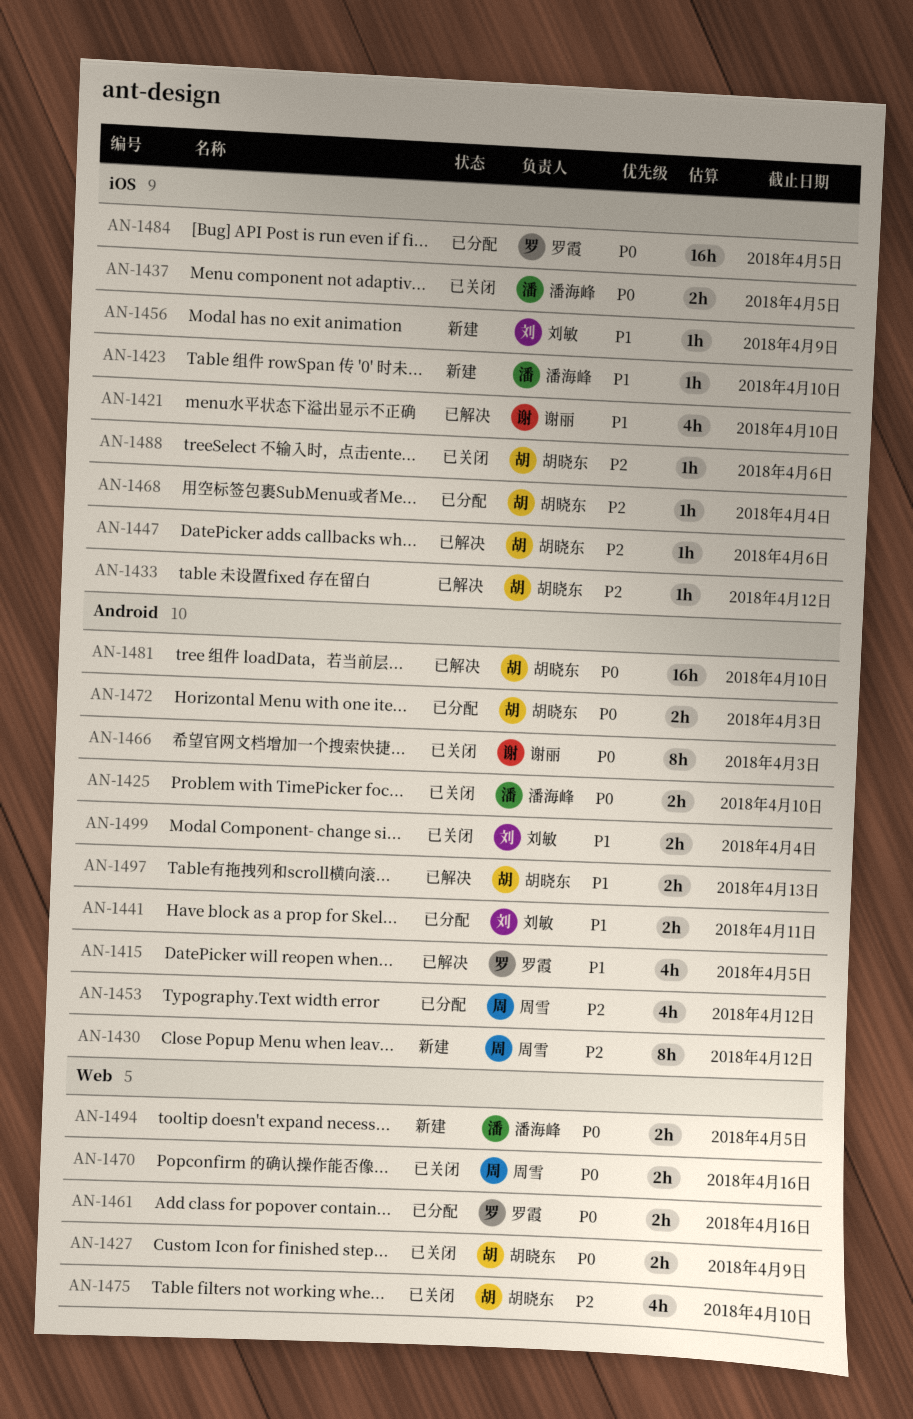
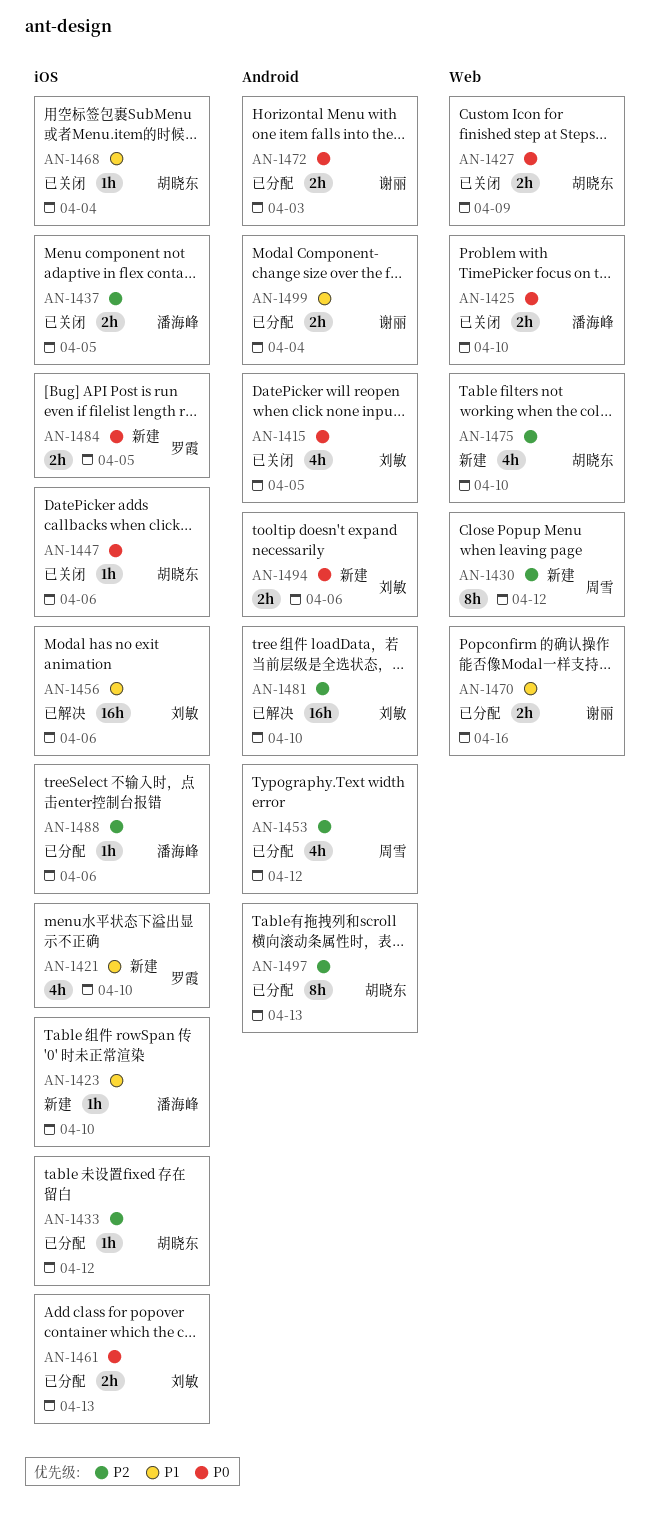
AN-1415, status: 已解决 -> 已关闭
AN-1415, owner: 罗霞 -> 刘敏
AN-1415, priority: P1 -> P0
AN-1421, status: 已解决 -> 新建
AN-1421, owner: 谢丽 -> 罗霞
AN-1425, label: Android -> Web
AN-1430, label: Android -> Web
AN-1433, status: 已解决 -> 已分配
AN-1437, priority: P0 -> P2
AN-1441: present -> none
AN-1447, status: 已解决 -> 已关闭
AN-1447, priority: P2 -> P0
AN-1456, status: 新建 -> 已解决
AN-1456, estimate: 1h -> 16h
AN-1456, due: Apr 9 -> Apr 6
AN-1461, owner: 罗霞 -> 刘敏
AN-1461, label: Web -> iOS
AN-1461, due: Apr 16 -> Apr 13
AN-1466: present -> none
AN-1468, status: 已分配 -> 已关闭
AN-1468, priority: P2 -> P1
AN-1470, status: 已关闭 -> 已分配
AN-1470, owner: 周雪 -> 谢丽
AN-1470, priority: P0 -> P1
AN-1472, owner: 胡晓东 -> 谢丽
AN-1475, status: 已关闭 -> 新建
AN-1481, owner: 胡晓东 -> 刘敏
AN-1481, priority: P0 -> P2
AN-1484, status: 已分配 -> 新建
AN-1484, estimate: 16h -> 2h
AN-1488, status: 已关闭 -> 已分配
AN-1488, owner: 胡晓东 -> 潘海峰
AN-1494, owner: 潘海峰 -> 刘敏
AN-1494, label: Web -> Android
AN-1494, due: Apr 5 -> Apr 6
AN-1497, status: 已解决 -> 已分配
AN-1497, priority: P1 -> P2
AN-1497, estimate: 2h -> 8h
AN-1499, status: 已关闭 -> 已分配
AN-1499, owner: 刘敏 -> 谢丽

